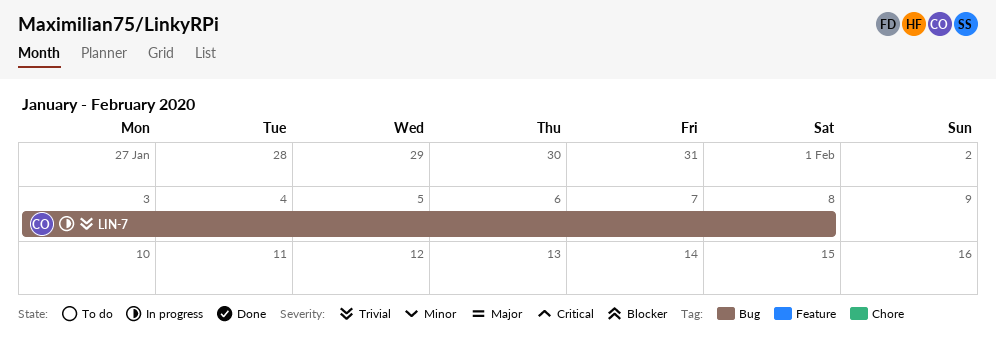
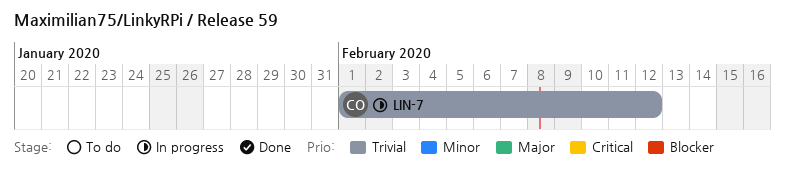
LIN-7, start: Feb 3 -> Feb 1
LIN-7, due: Feb 8 -> Feb 12

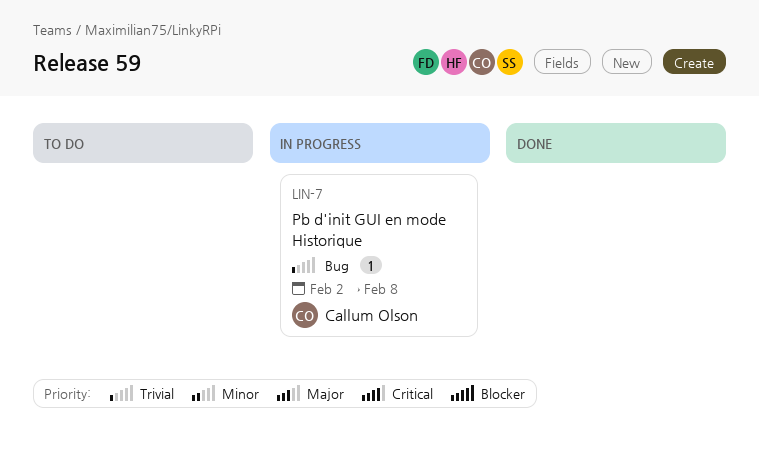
LIN-7, start: Feb 1 -> Feb 2
LIN-7, due: Feb 12 -> Feb 8

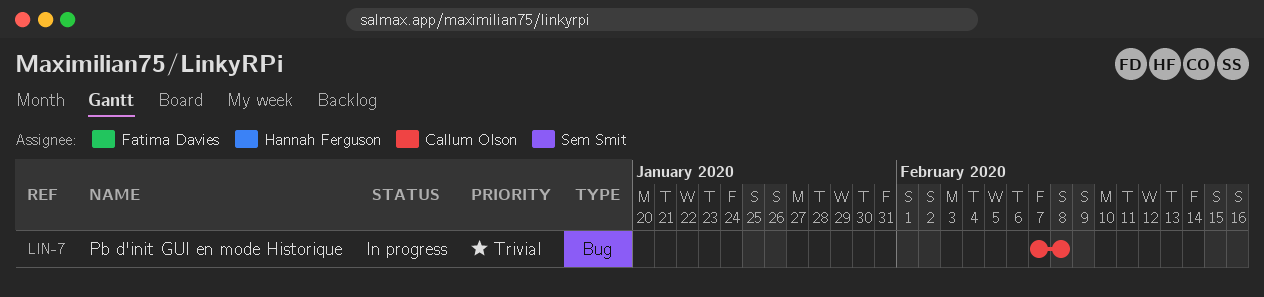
LIN-7, start: Feb 2 -> Feb 7

